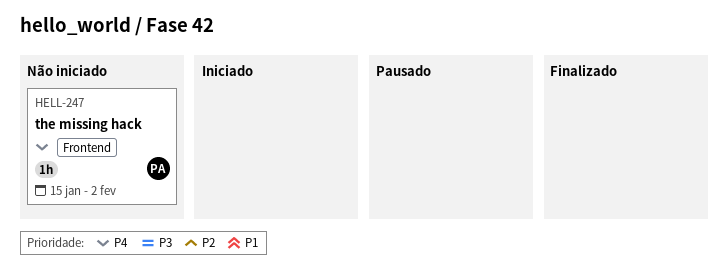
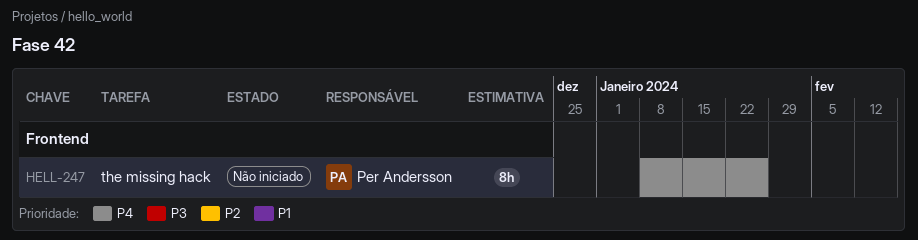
HELL-247, estimate: 1h -> 8h
HELL-247, start: Jan 15 -> Jan 8
HELL-247, due: Feb 2 -> Jan 26

